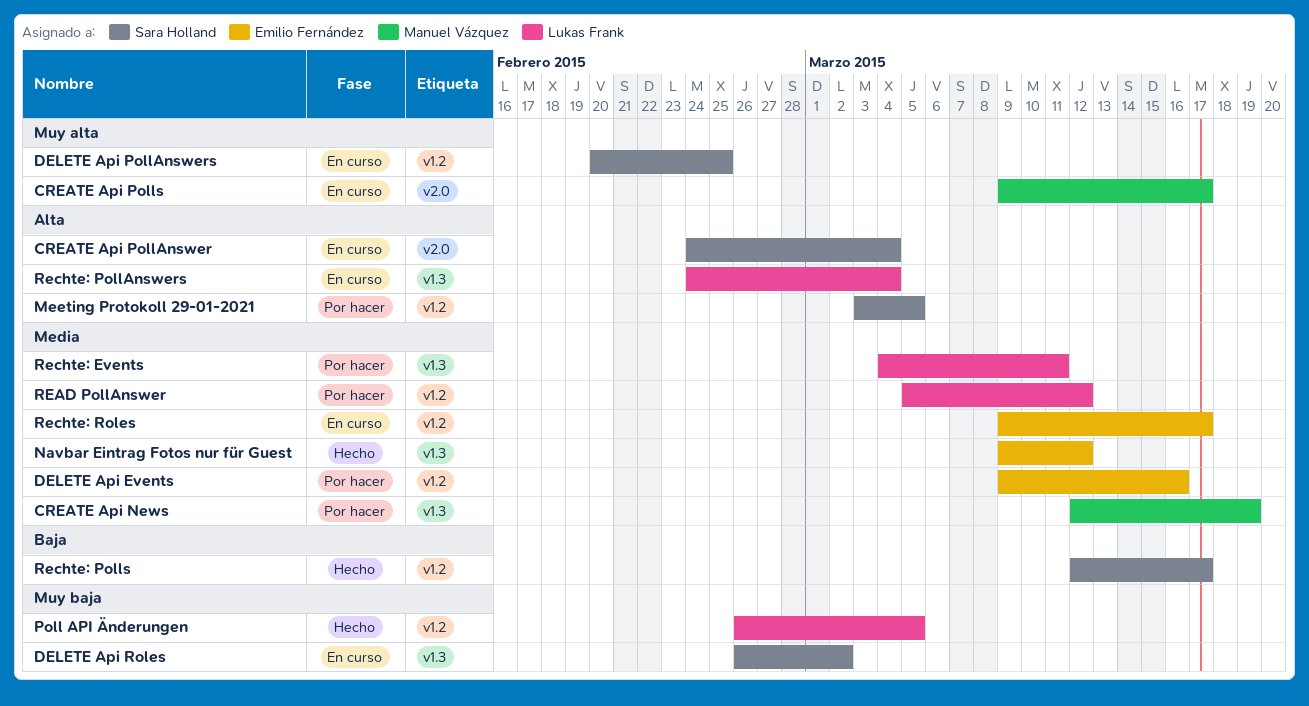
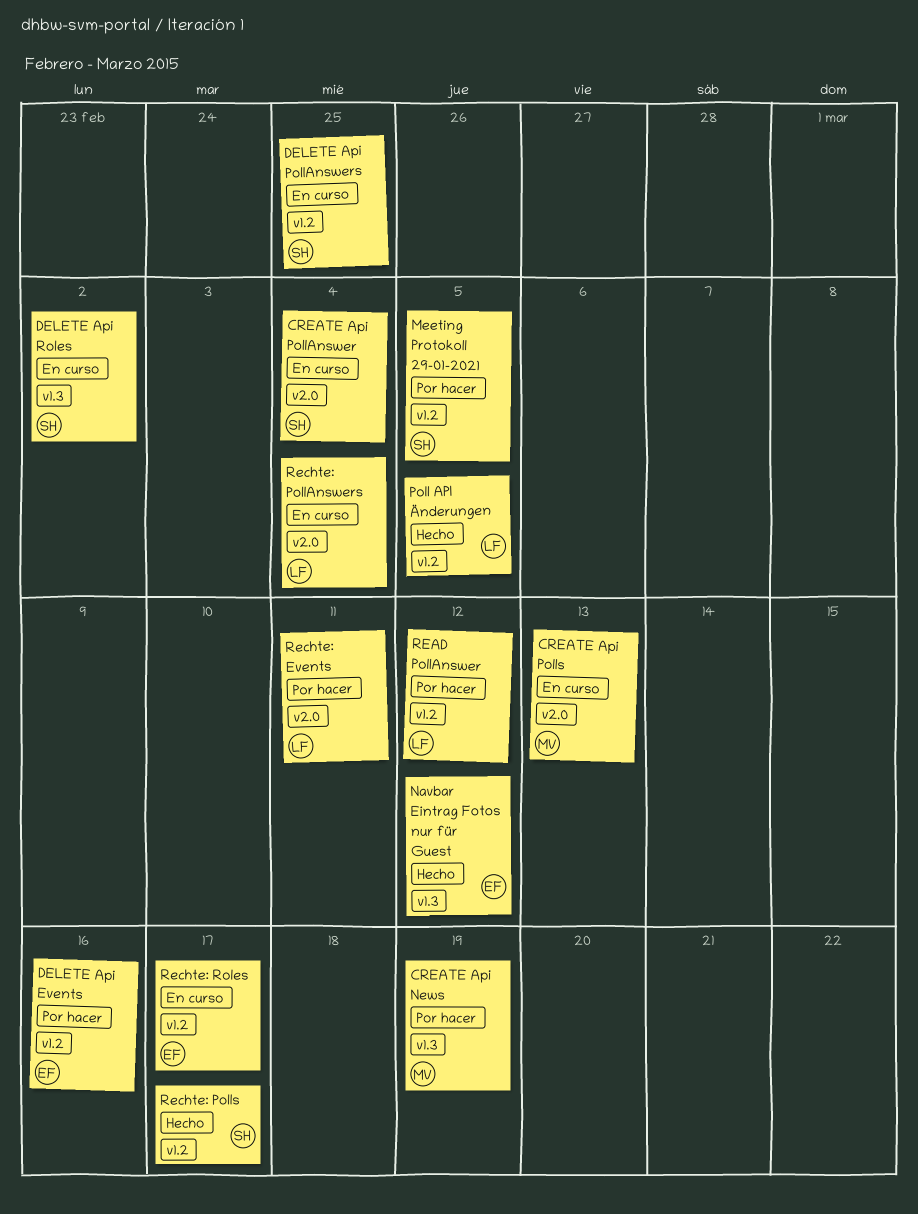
CREATE Api Polls, due: Mar 17 -> Mar 13
Rechte: Events, label: v1.3 -> v2.0
Rechte: PollAnswers, label: v1.3 -> v2.0

